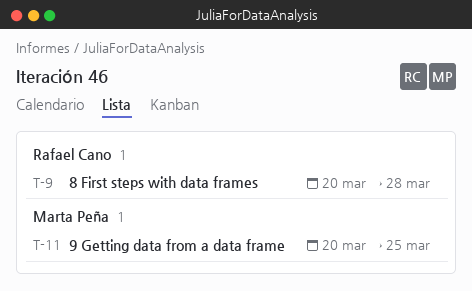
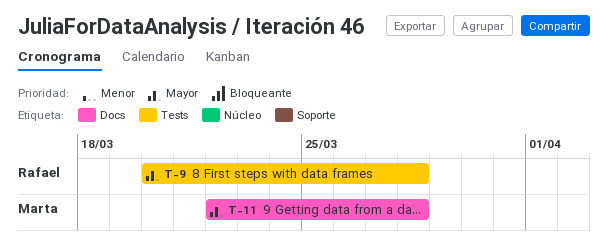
T-11, start: Mar 20 -> Mar 22
T-11, due: Mar 25 -> Mar 28

